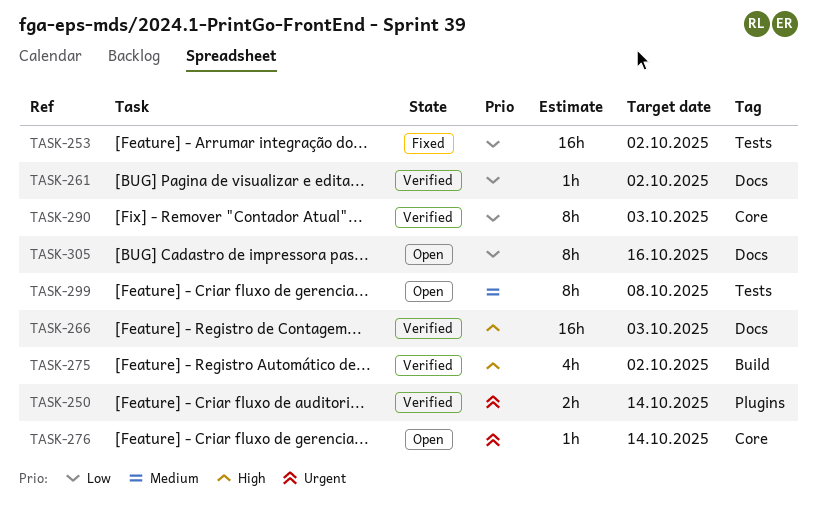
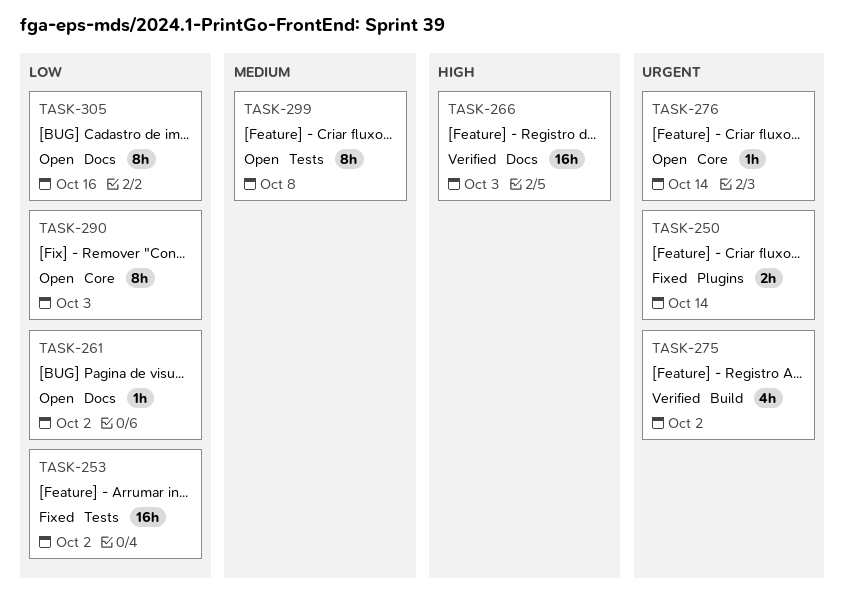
TASK-250, status: Verified -> Fixed
TASK-261, status: Verified -> Open
TASK-275, priority: High -> Urgent
TASK-290, status: Verified -> Open

